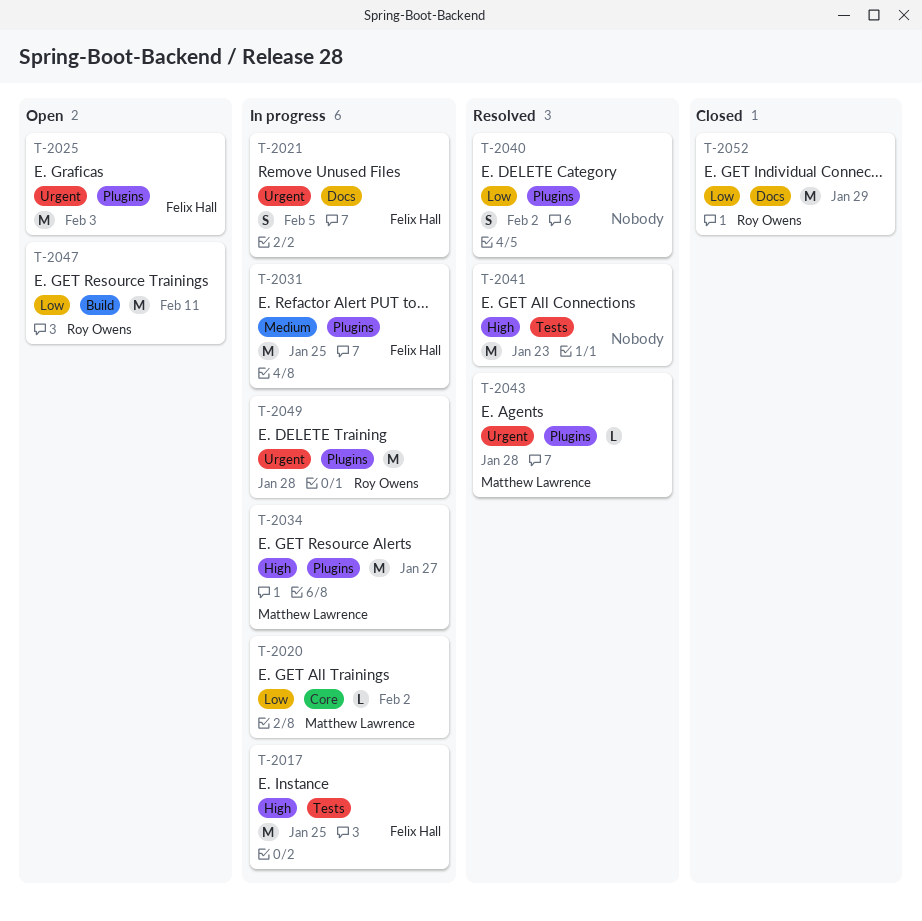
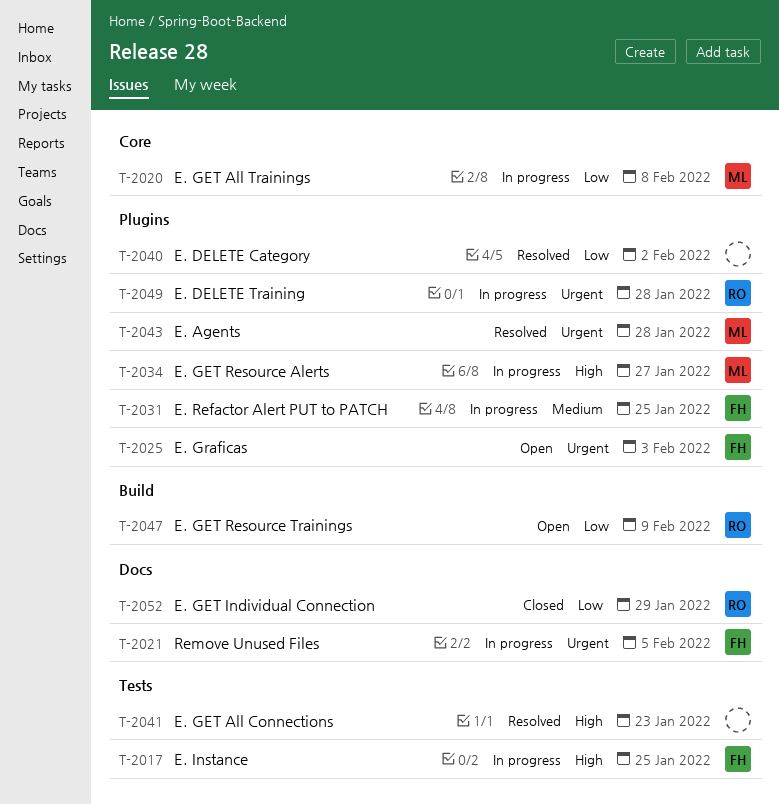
T-2020, due: Feb 2 -> Feb 8
T-2047, due: Feb 11 -> Feb 9

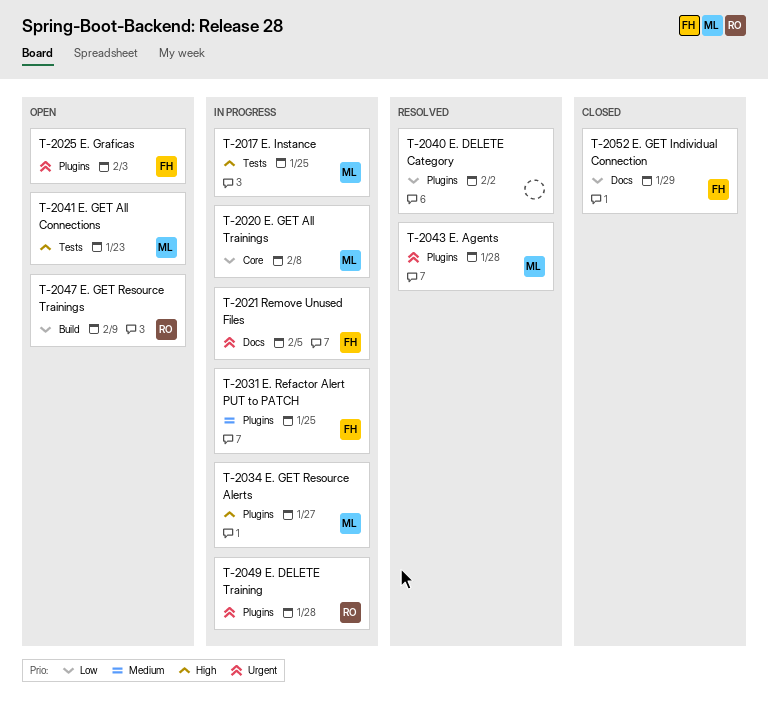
T-2017, owner: FH -> ML
T-2041, status: Resolved -> Open
T-2041, owner: none -> ML
T-2052, owner: RO -> FH

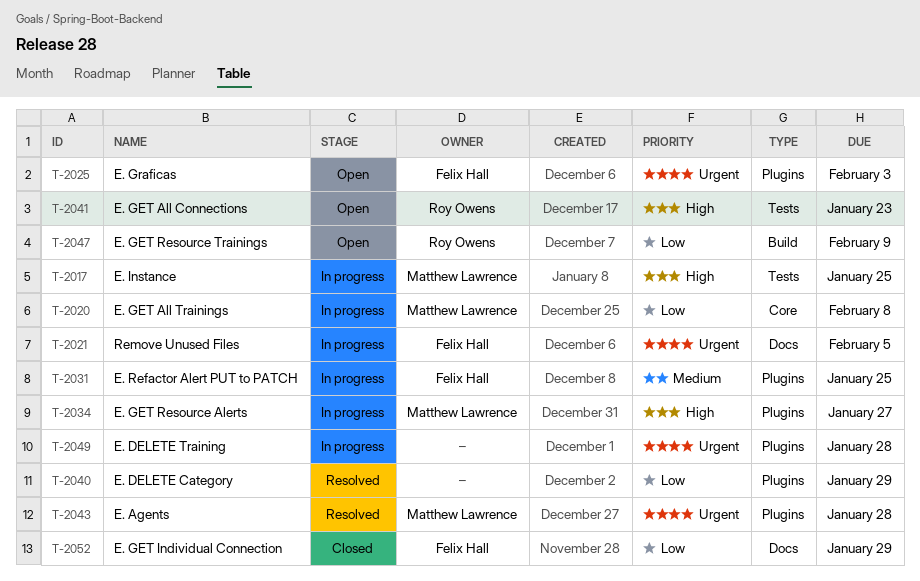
T-2040, due: Feb 2 -> Jan 29
T-2041, owner: Matthew Lawrence -> Roy Owens
T-2049, owner: Roy Owens -> none

